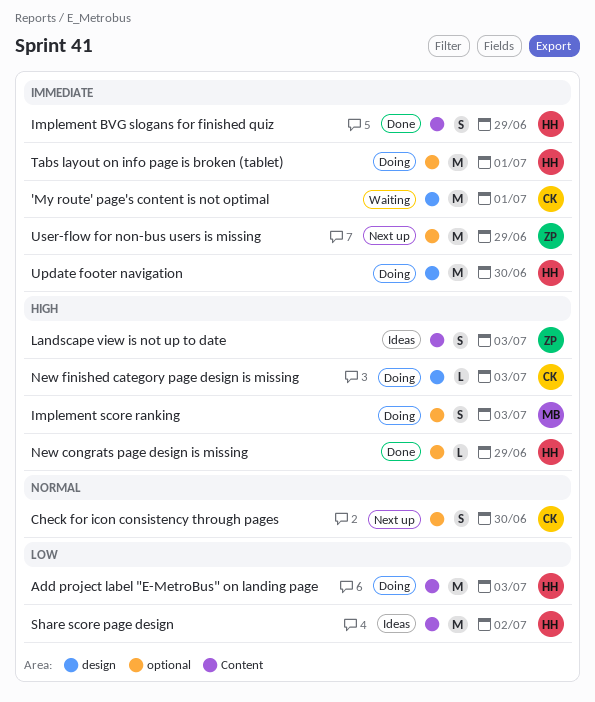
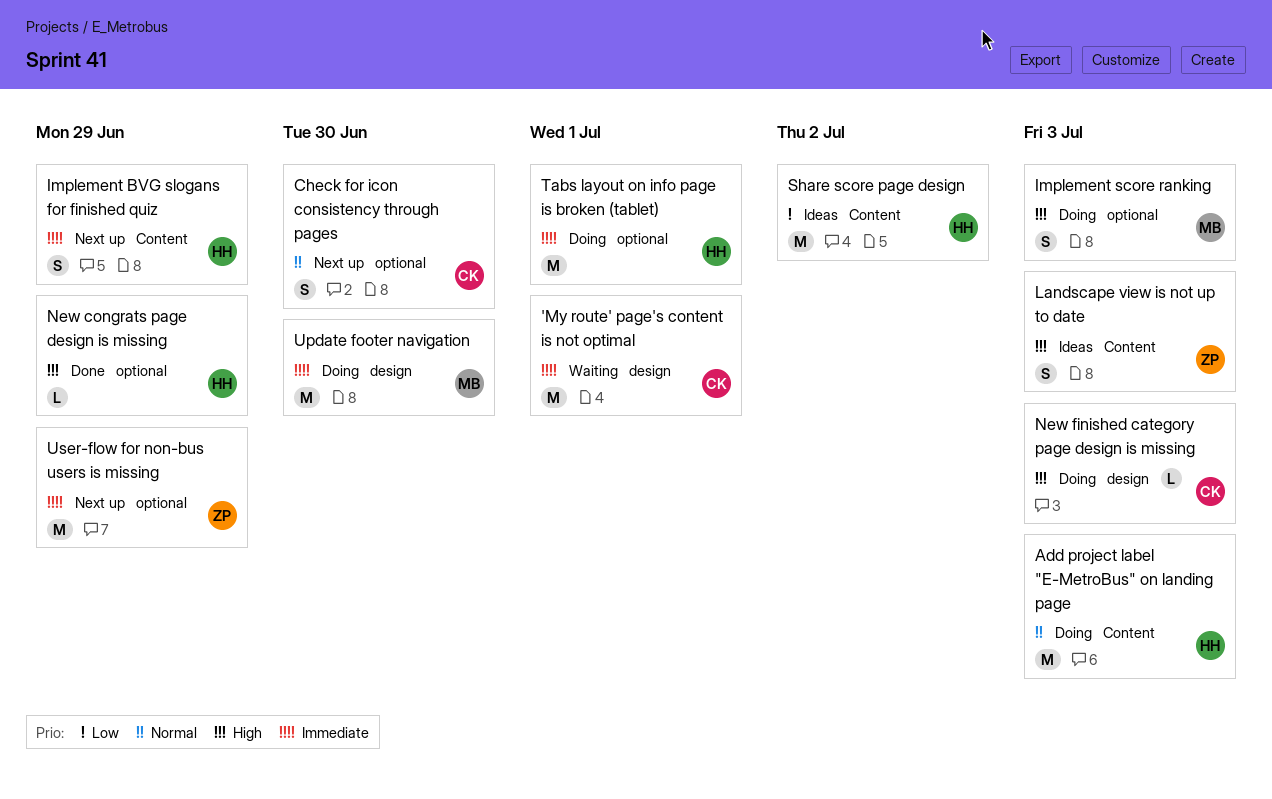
Add project label "E-MetroBus" on landing page, priority: Low -> Normal
Implement BVG slogans for finished quiz, status: Done -> Next up
Update footer navigation, owner: HH -> MB

